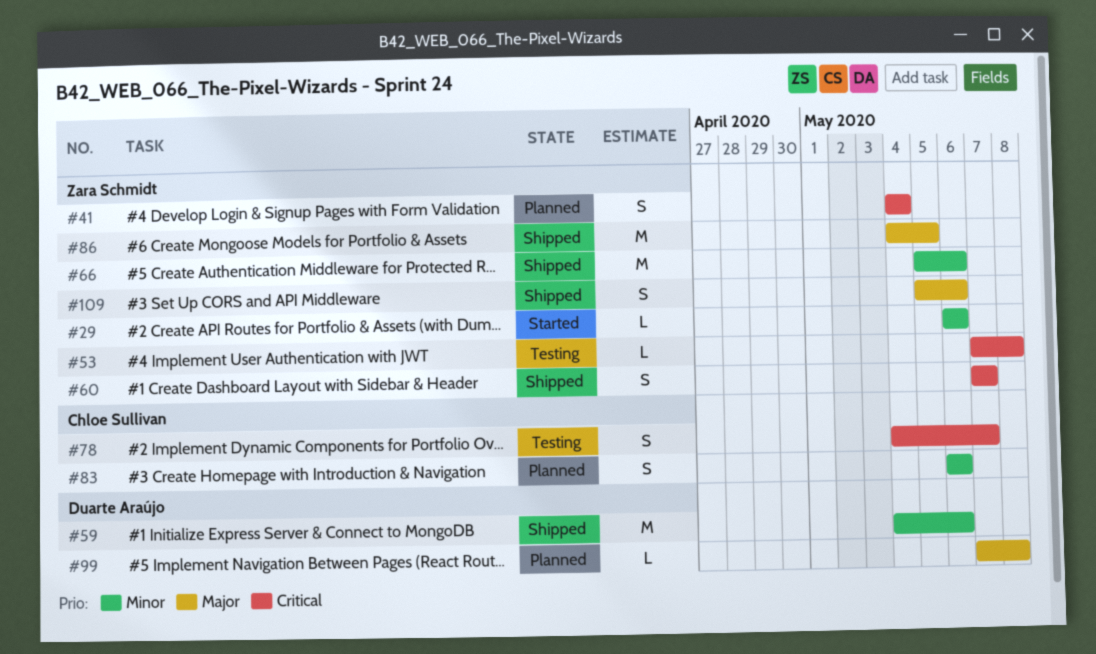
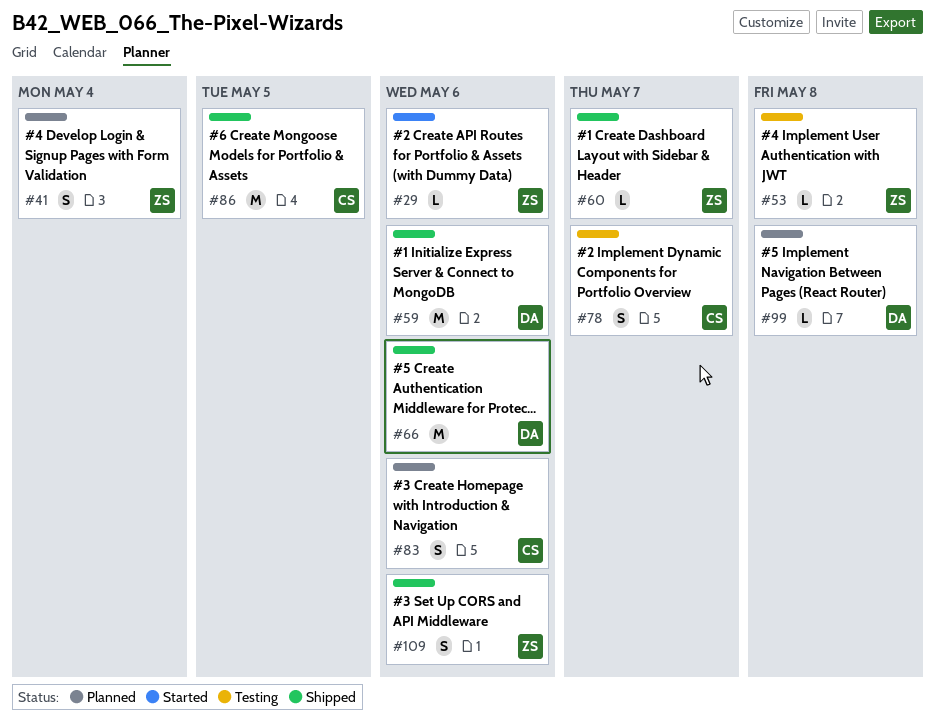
#60, estimate: S -> L
#66, owner: Zara Schmidt -> Duarte Araújo
#86, owner: Zara Schmidt -> Chloe Sullivan

